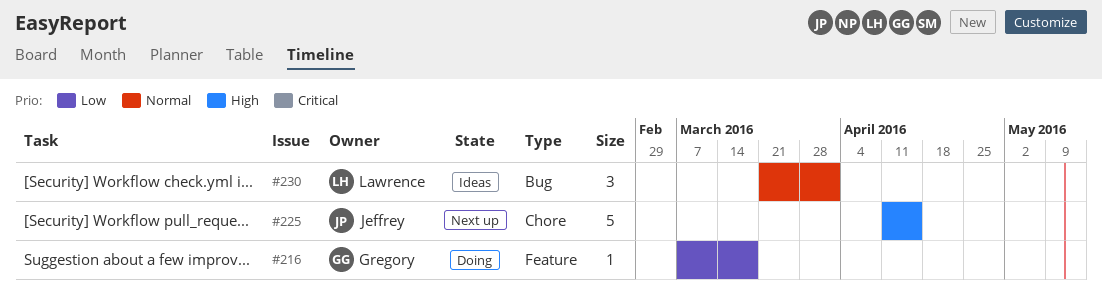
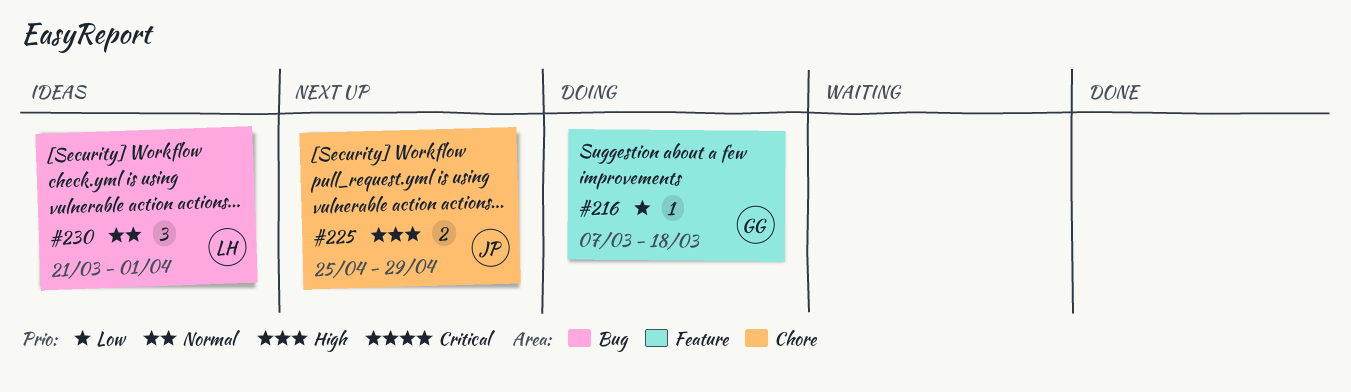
#225, estimate: 5 -> 2
#225, start: Apr 11 -> Apr 25
#225, due: Apr 15 -> Apr 29

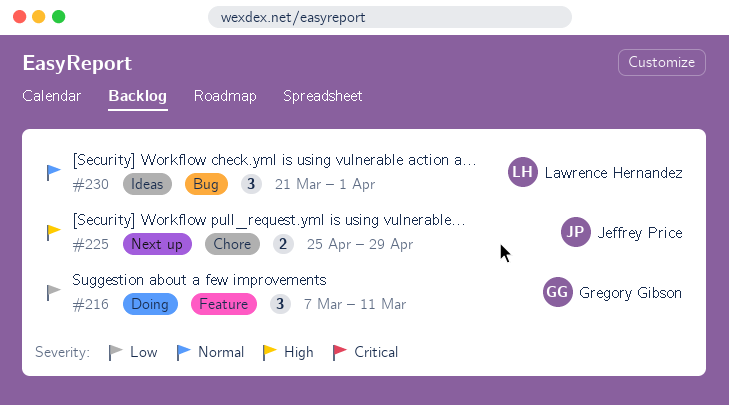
#216, estimate: 1 -> 3
#216, due: Mar 18 -> Mar 11

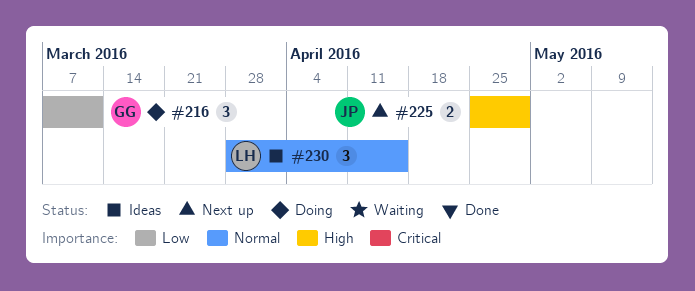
#230, start: Mar 21 -> Mar 28
#230, due: Apr 1 -> Apr 15

